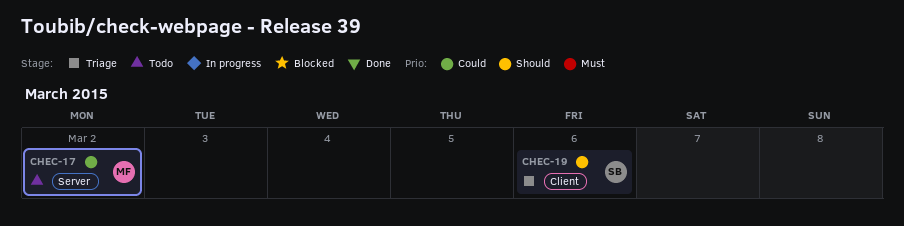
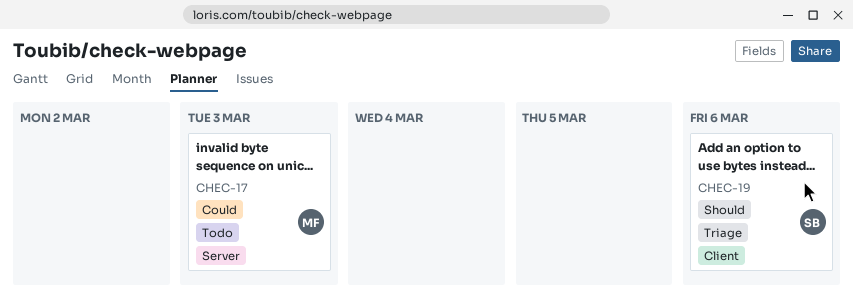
CHEC-17, due: Mar 2 -> Mar 3

